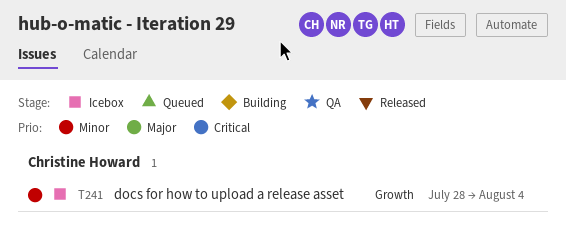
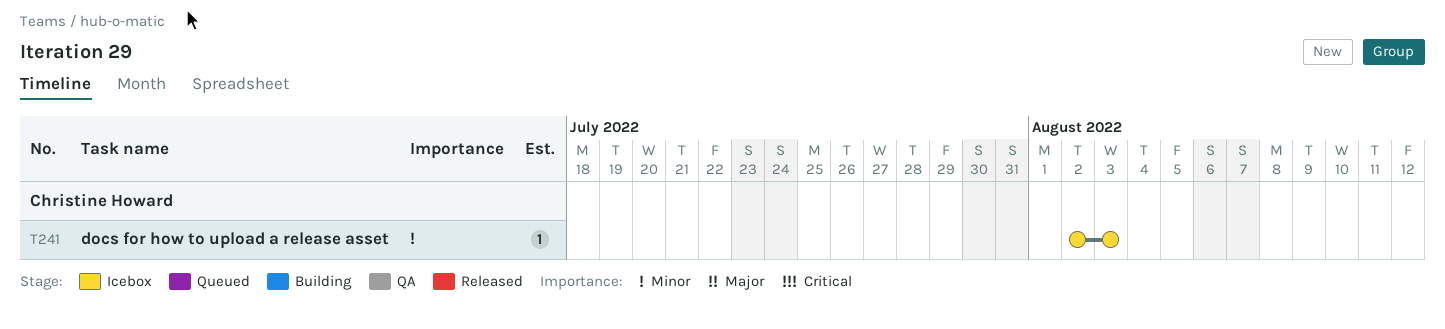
T241, start: Jul 28 -> Aug 2
T241, due: Aug 4 -> Aug 3

